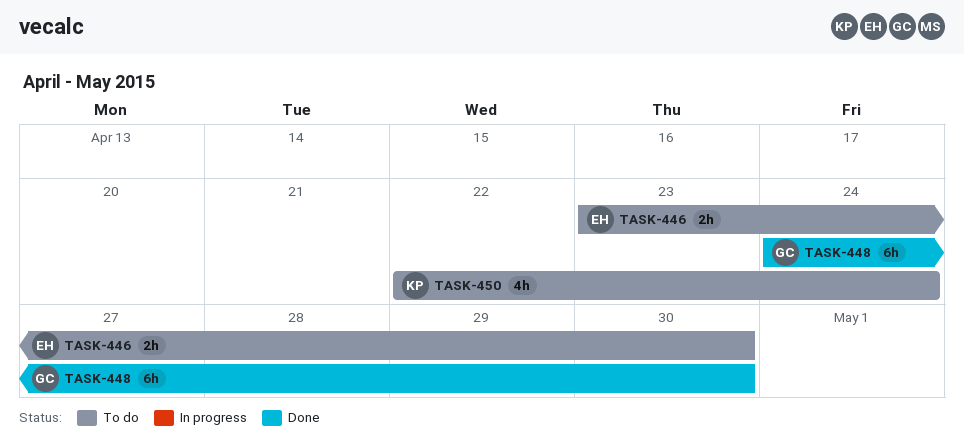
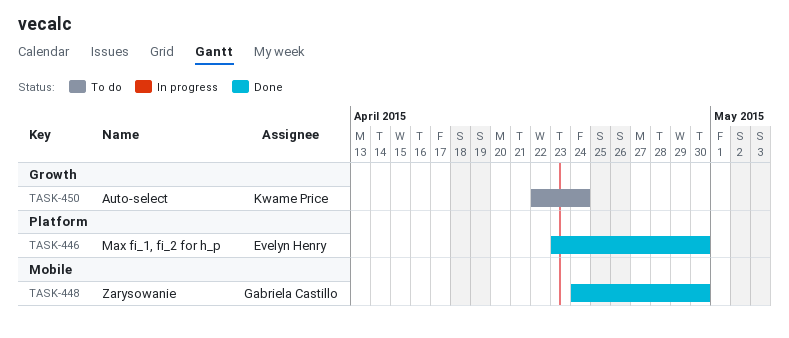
TASK-446, status: To do -> Done

